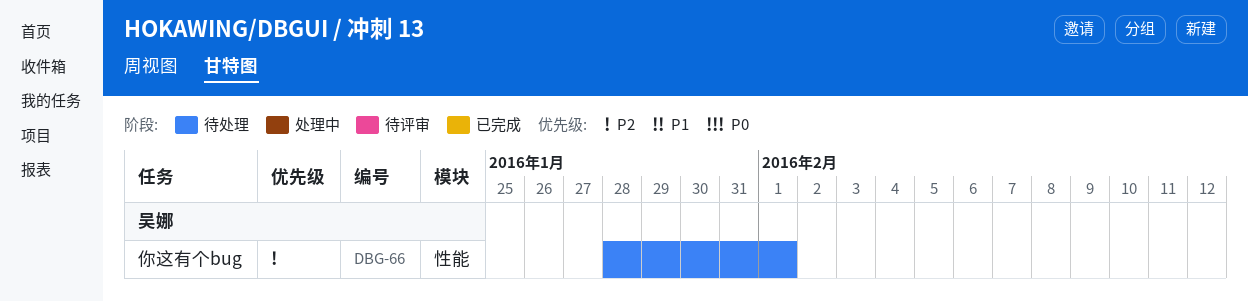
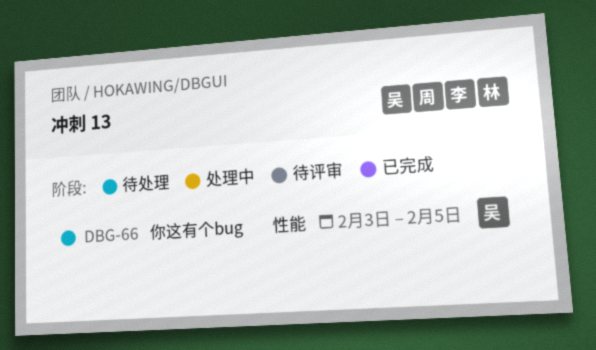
DBG-66, start: Jan 28 -> Feb 3
DBG-66, due: Feb 1 -> Feb 5

